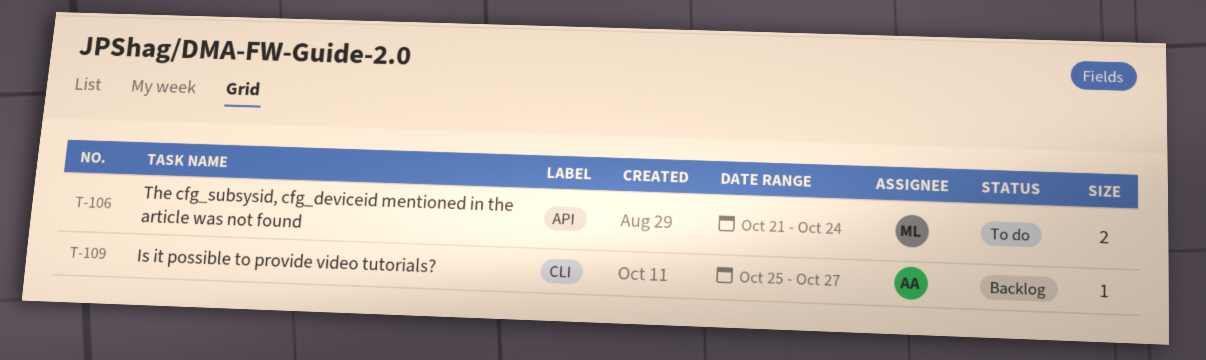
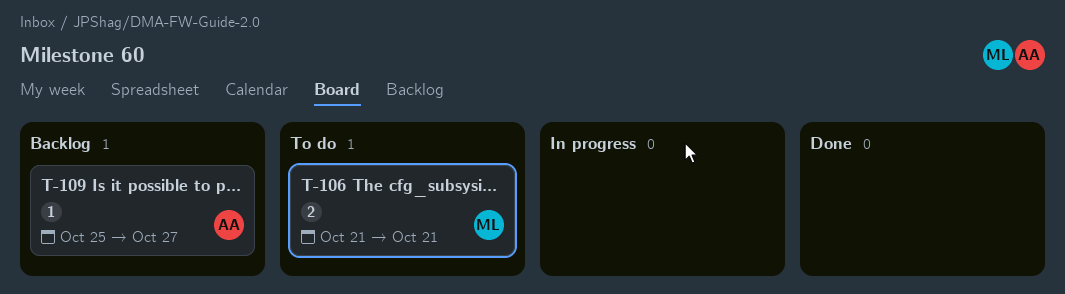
T-106, due: Oct 24 -> Oct 21

